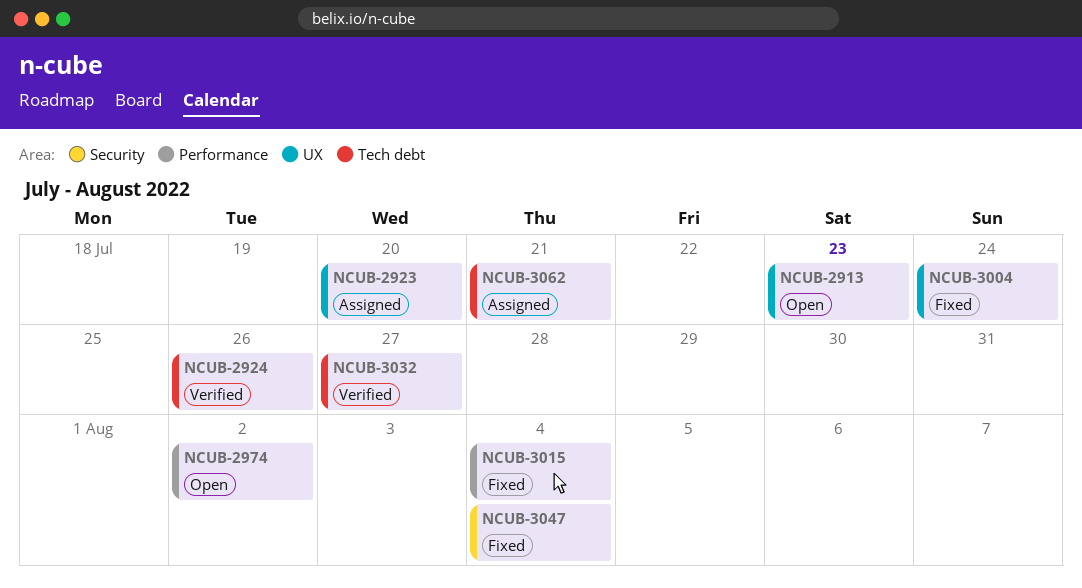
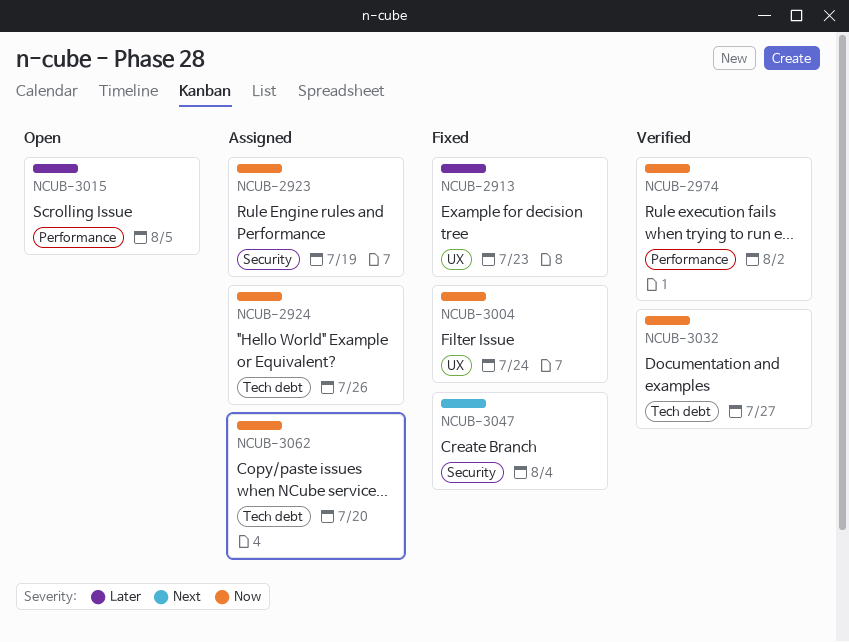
NCUB-2913, status: Open -> Fixed
NCUB-2923, label: UX -> Security
NCUB-2923, due: Jul 20 -> Jul 19
NCUB-2924, status: Verified -> Assigned
NCUB-2974, status: Open -> Verified
NCUB-3015, status: Fixed -> Open
NCUB-3015, due: Aug 4 -> Aug 5
NCUB-3062, due: Jul 21 -> Jul 20

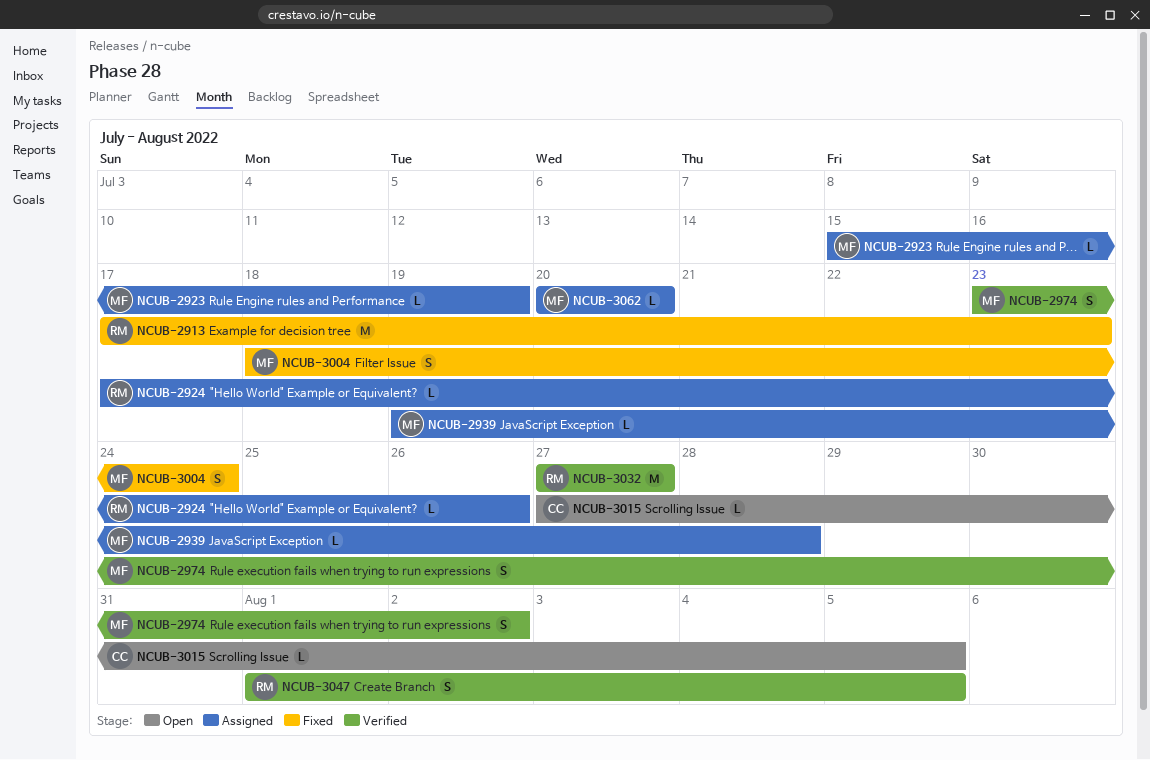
NCUB-2939: none -> present
NCUB-3047, status: Fixed -> Verified
NCUB-3047, due: Aug 4 -> Aug 5

